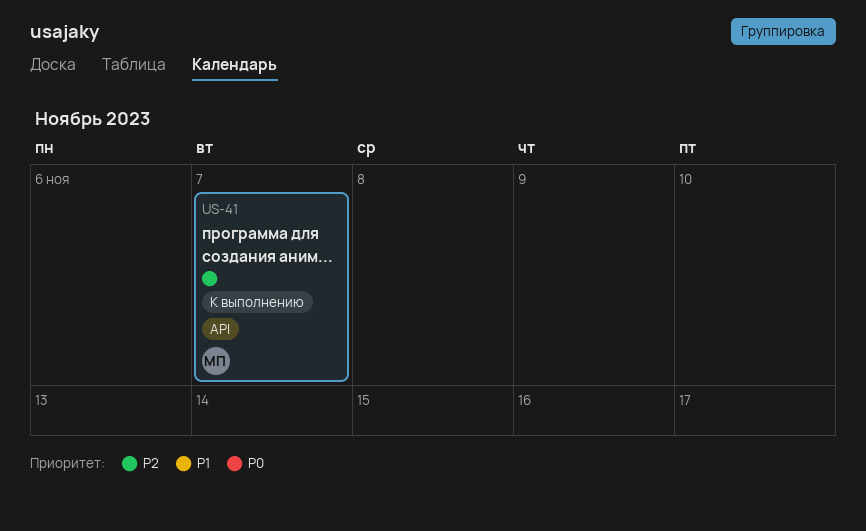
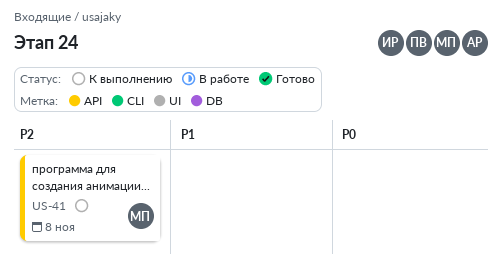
US-41, due: Nov 7 -> Nov 8

